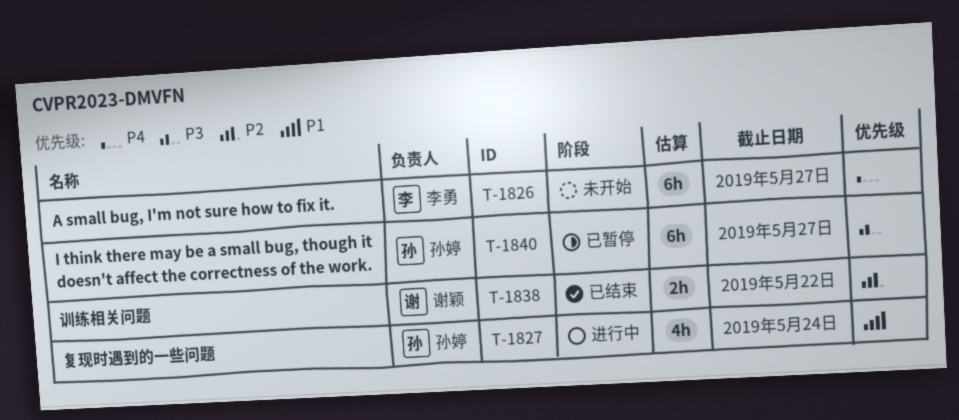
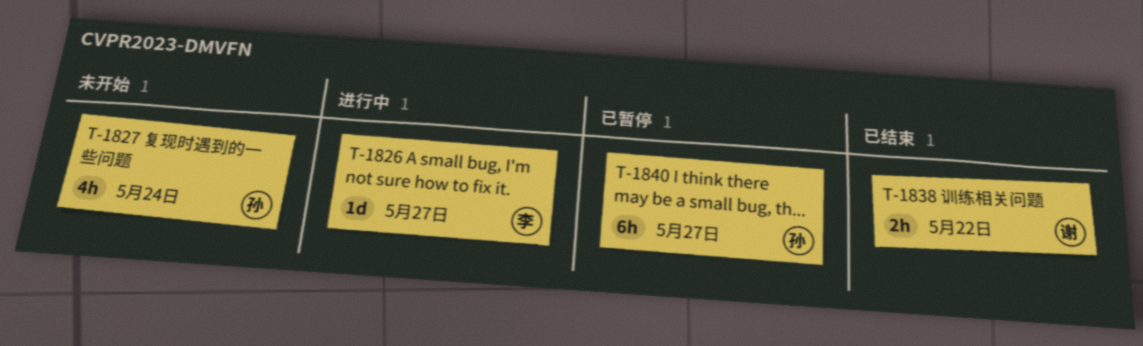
T-1826, status: 未开始 -> 进行中
T-1826, estimate: 6h -> 1d
T-1827, status: 进行中 -> 未开始

